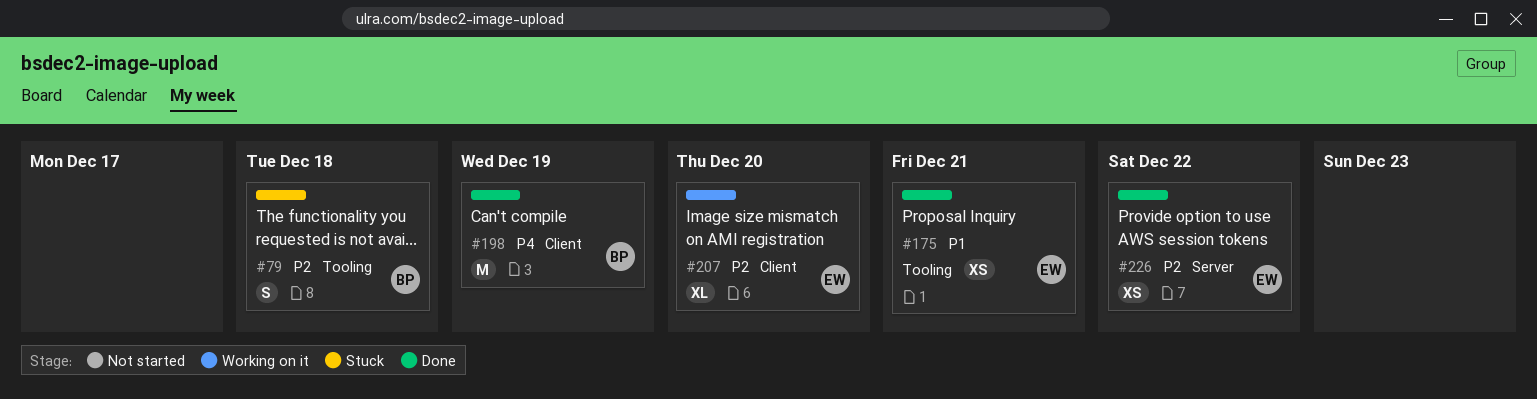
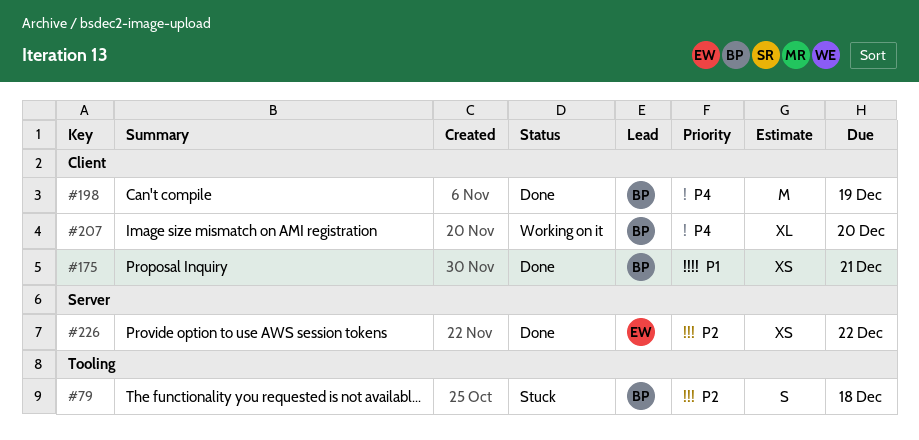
#175, owner: EW -> BP
#175, label: Tooling -> Client
#207, owner: EW -> BP
#207, priority: P2 -> P4

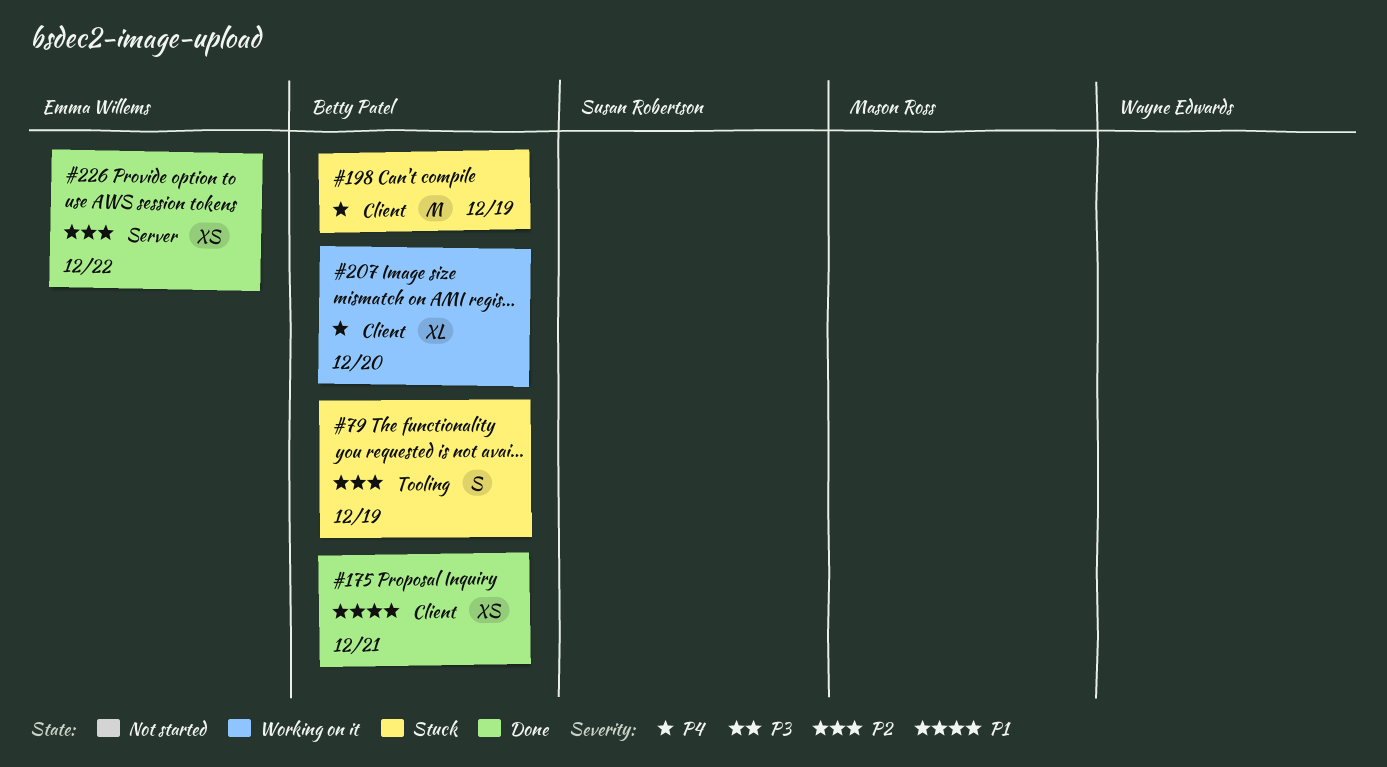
#79, due: Dec 18 -> Dec 19
#198, status: Done -> Stuck

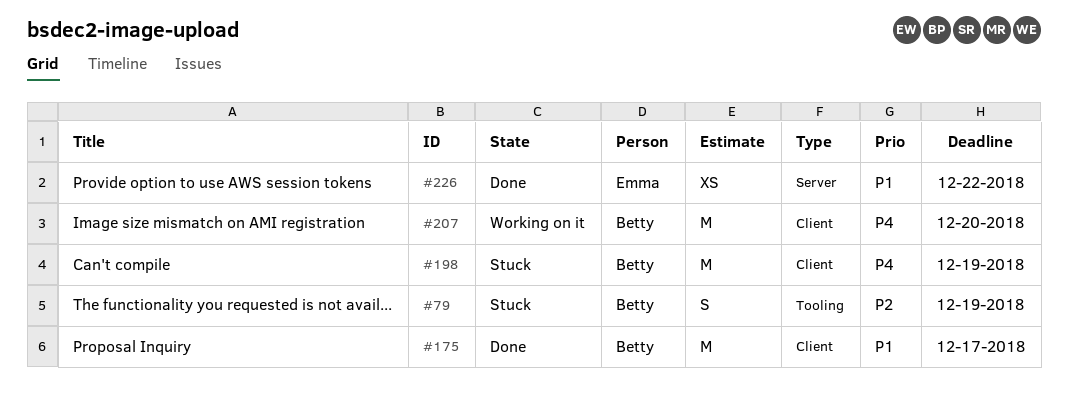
#175, estimate: XS -> M
#175, due: Dec 21 -> Dec 17
#207, estimate: XL -> M
#226, priority: P2 -> P1

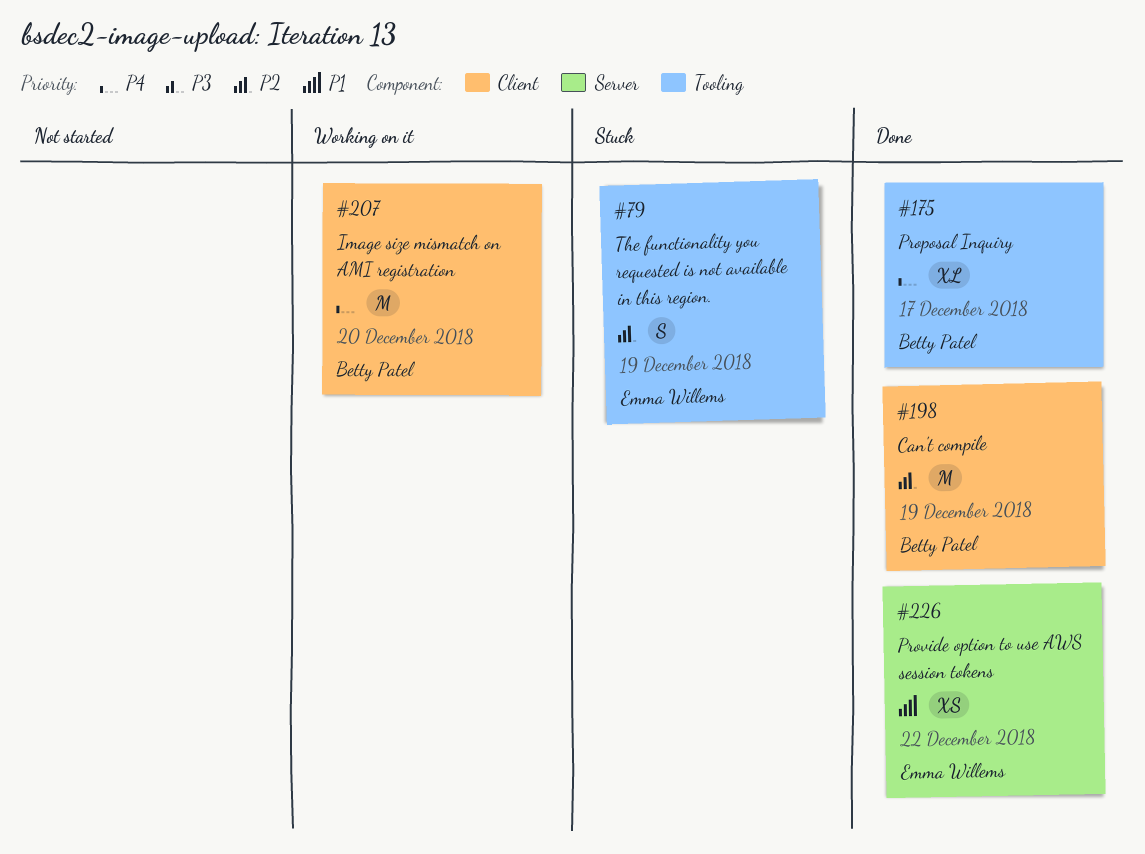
#79, owner: Betty Patel -> Emma Willems
#175, priority: P1 -> P4
#175, label: Client -> Tooling
#175, estimate: M -> XL
#198, status: Stuck -> Done
#198, priority: P4 -> P2

